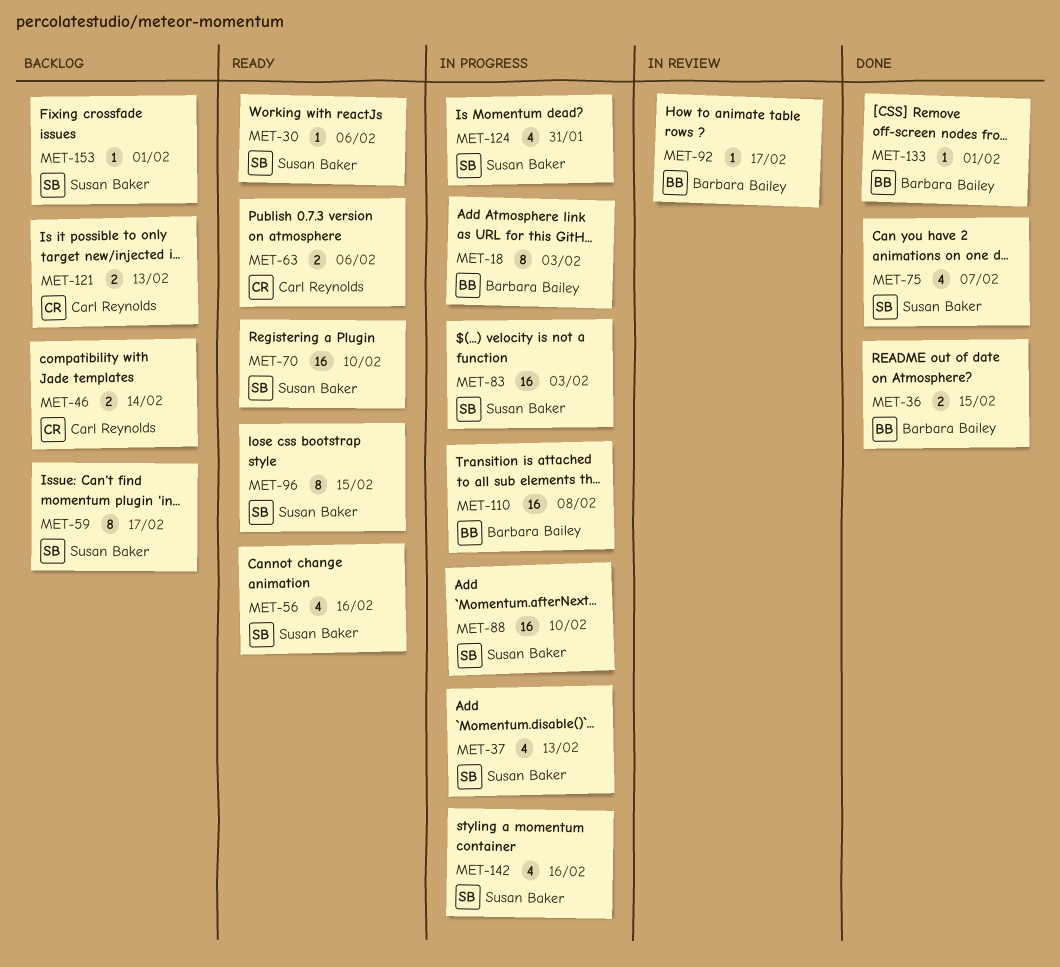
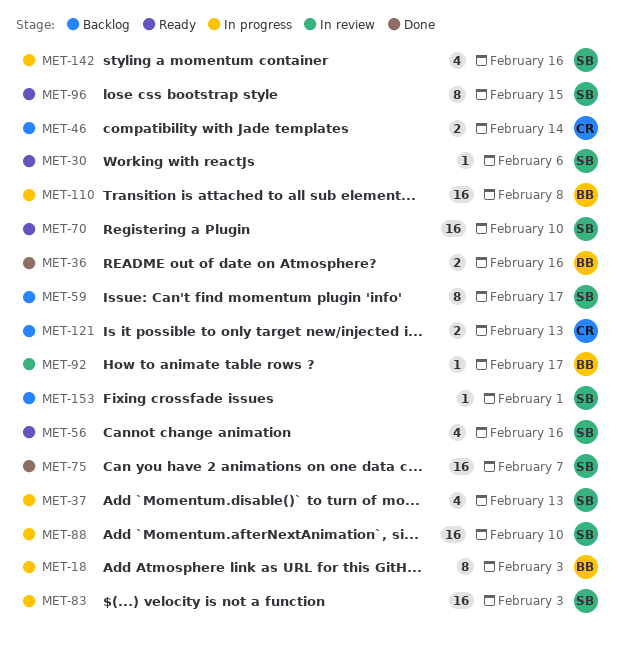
MET-36, due: Feb 15 -> Feb 16
MET-63: present -> none
MET-75, estimate: 4 -> 16
MET-124: present -> none
MET-133: present -> none

